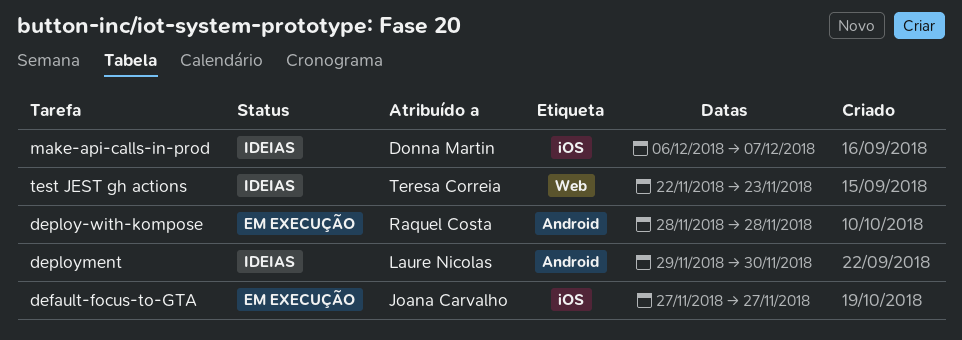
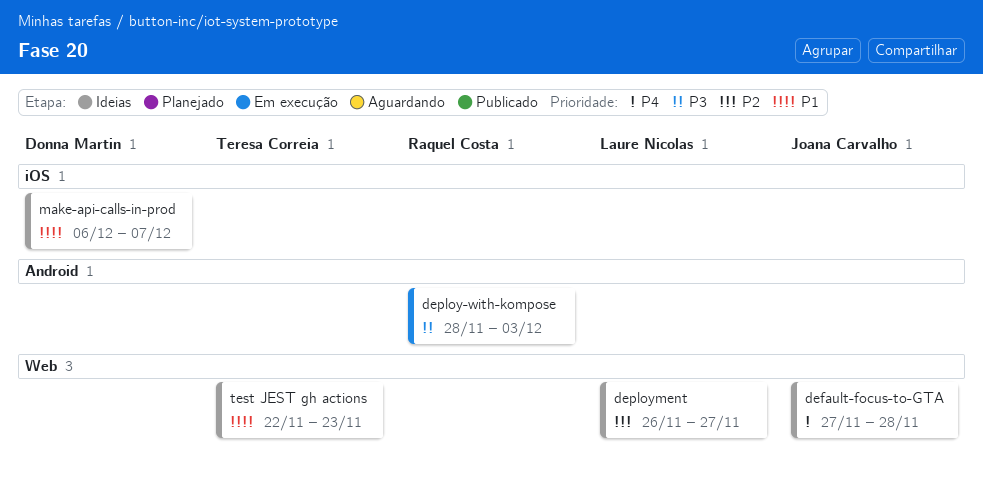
default-focus-to-GTA, status: Em execução -> Ideias
default-focus-to-GTA, label: iOS -> Web
default-focus-to-GTA, due: Nov 27 -> Nov 28
deploy-with-kompose, due: Nov 28 -> Dec 3
deployment, label: Android -> Web
deployment, start: Nov 29 -> Nov 26
deployment, due: Nov 30 -> Nov 27

